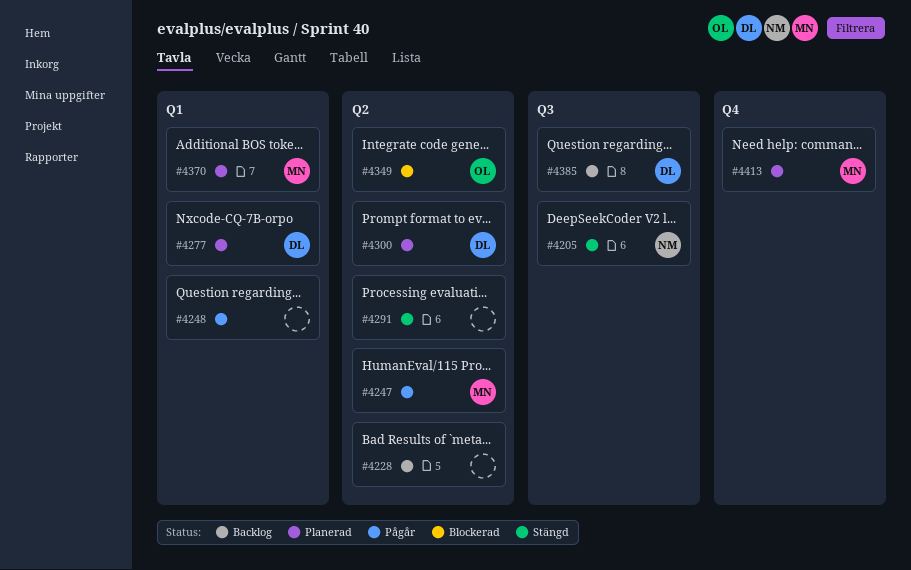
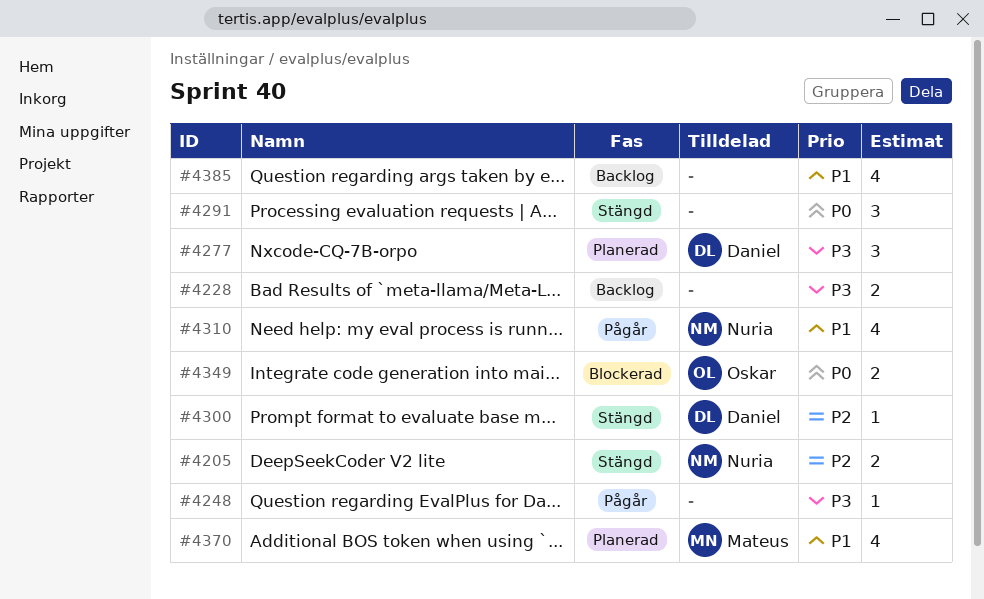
#4247: present -> none
#4300, status: Planerad -> Stängd
#4310: none -> present
#4385, owner: Daniel -> none
#4413: present -> none

